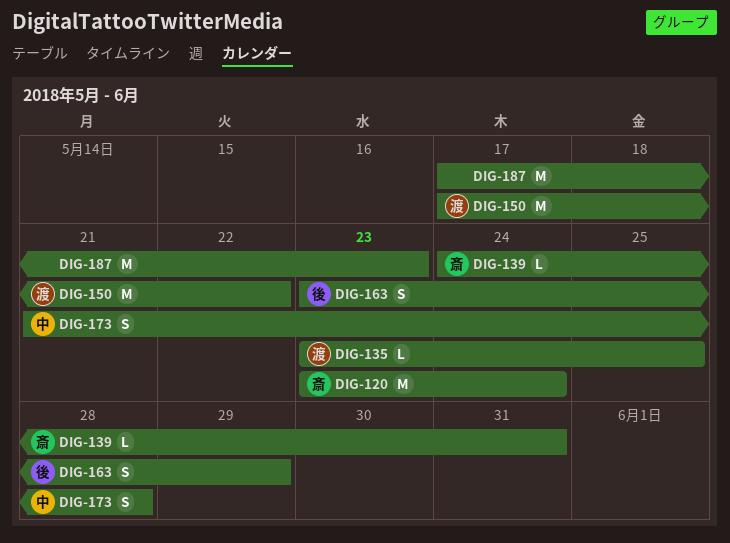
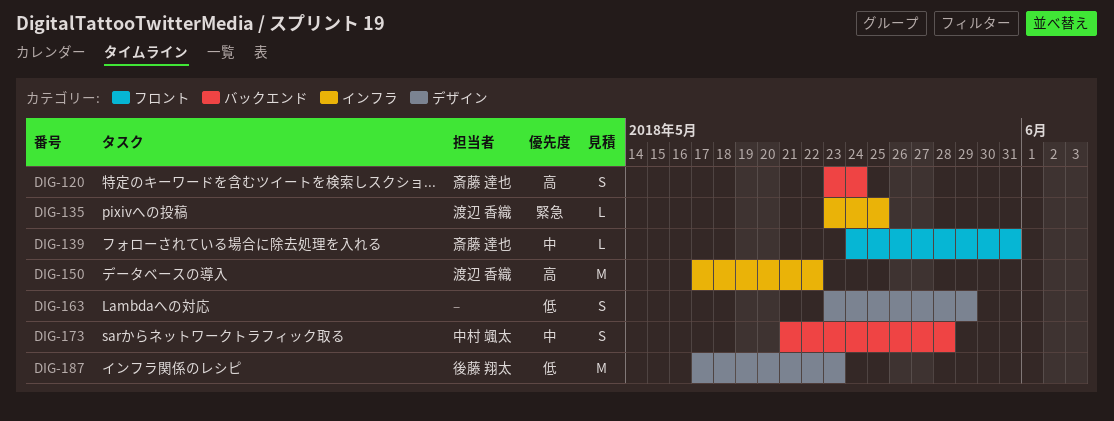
DIG-120, estimate: M -> S
DIG-163, owner: 後藤 翔太 -> none
DIG-187, owner: none -> 後藤 翔太

